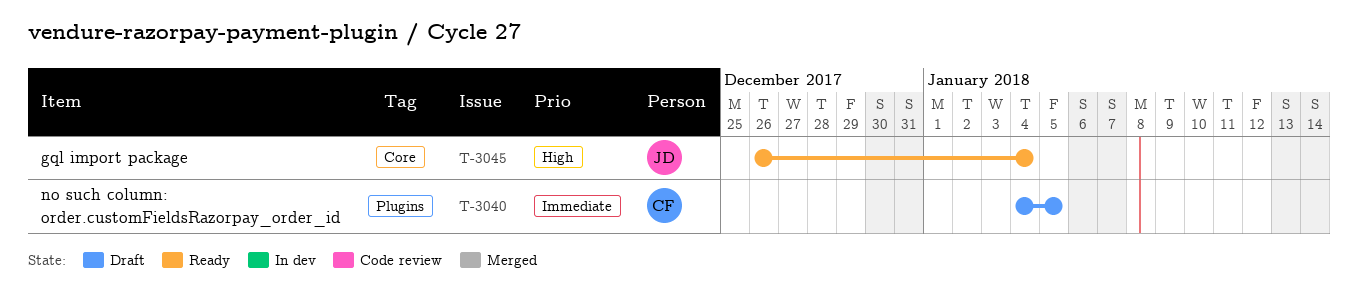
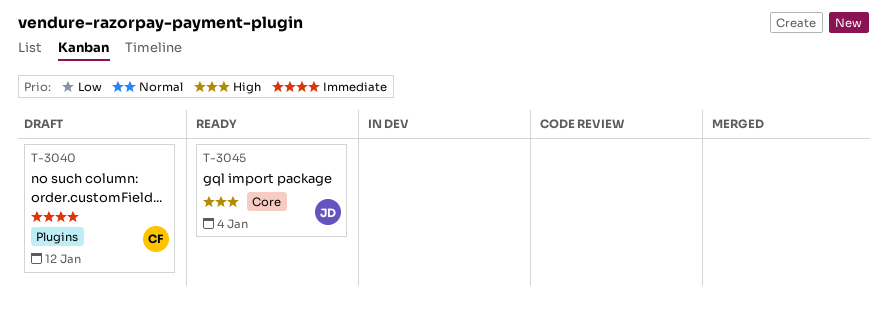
T-3040, due: Jan 5 -> Jan 12

